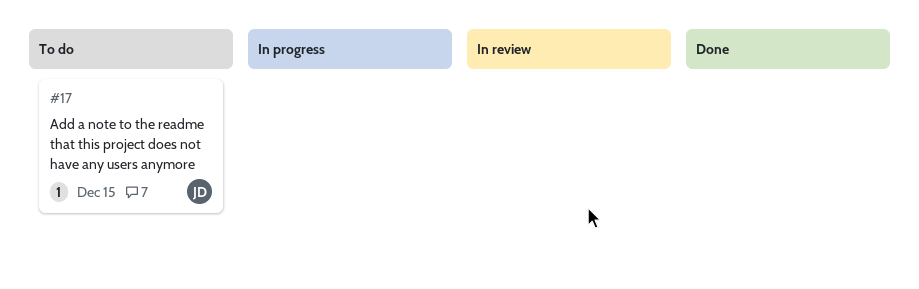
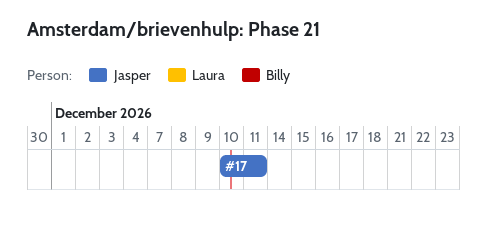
#17, due: Dec 15 -> Dec 11

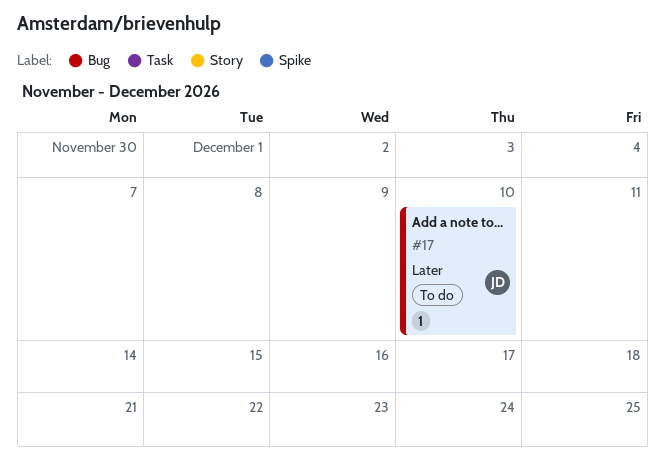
#17, due: Dec 11 -> Dec 10

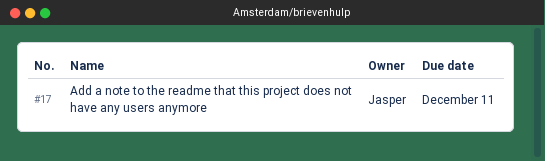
#17, due: Dec 10 -> Dec 11

